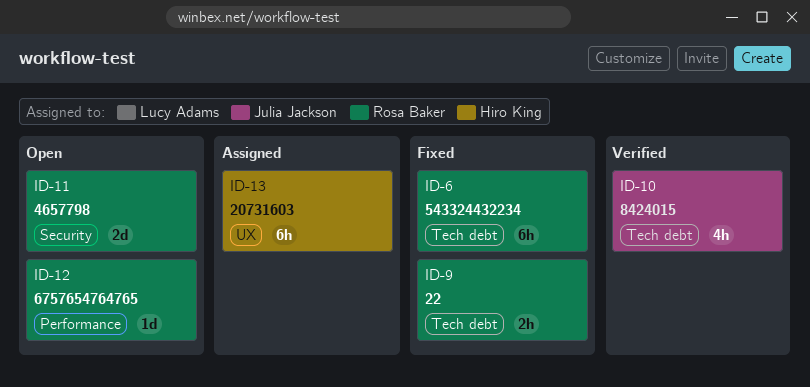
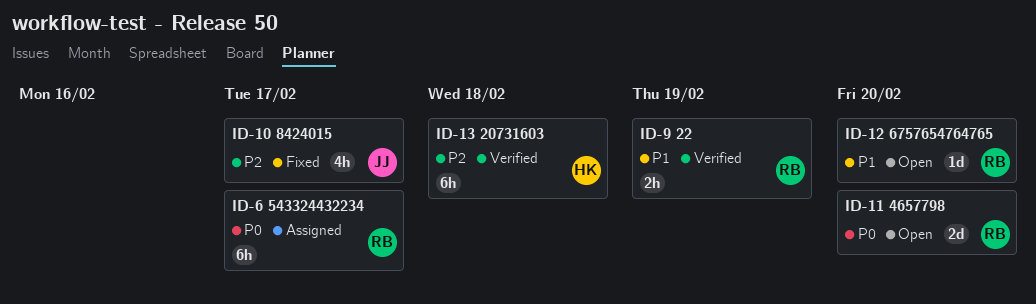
ID-6, status: Fixed -> Assigned
ID-9, status: Fixed -> Verified
ID-10, status: Verified -> Fixed
ID-13, status: Assigned -> Verified

